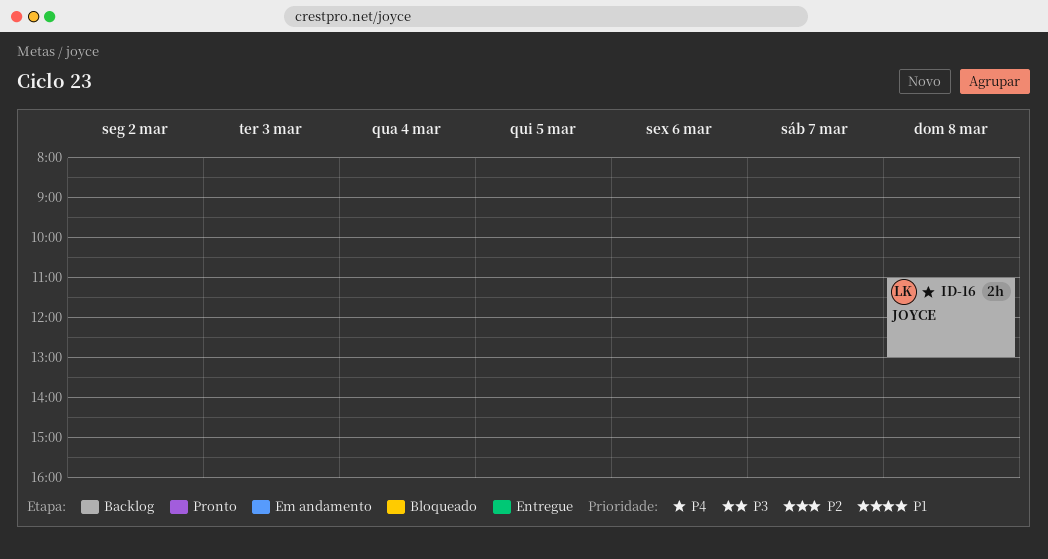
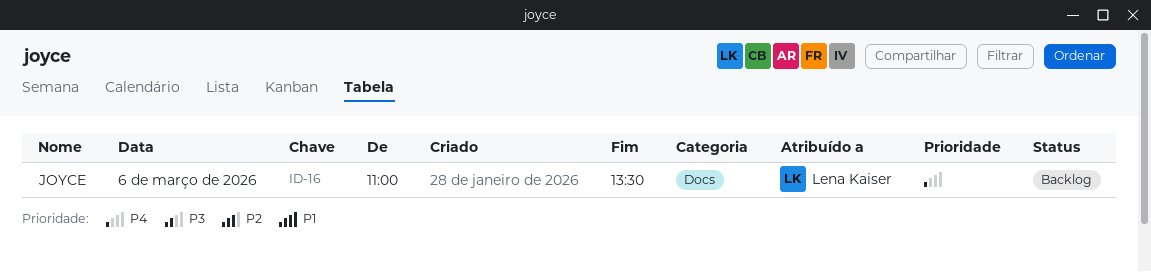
ID-16, day: Mar 8 -> Mar 6
ID-16, ends: 13:00 -> 13:30

